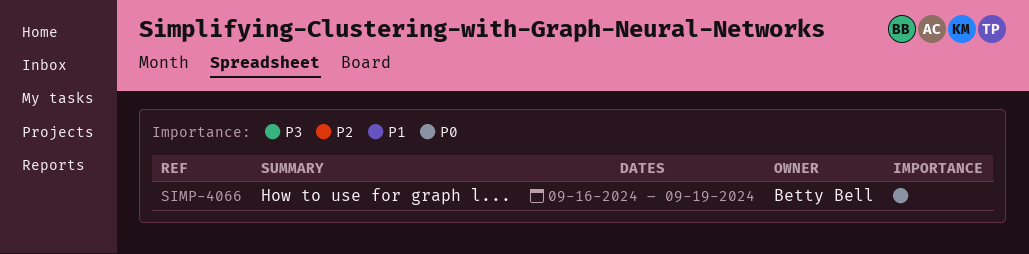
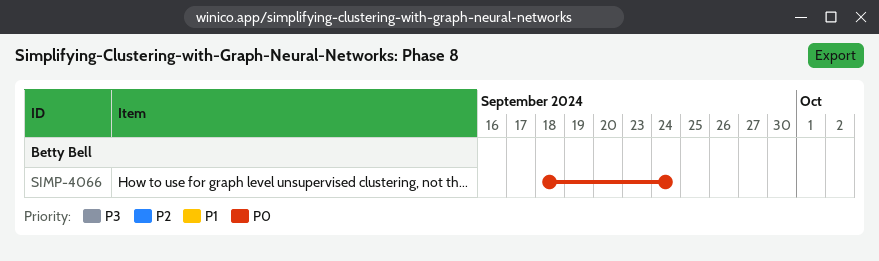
SIMP-4066, start: Sep 16 -> Sep 18
SIMP-4066, due: Sep 19 -> Sep 24

